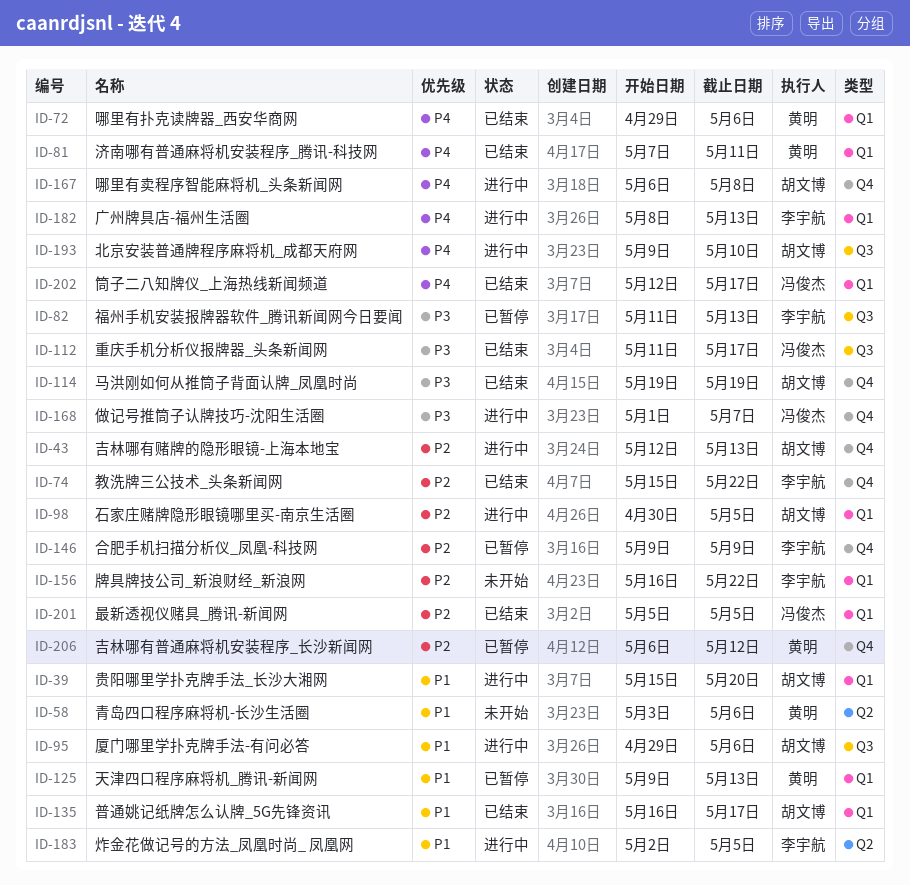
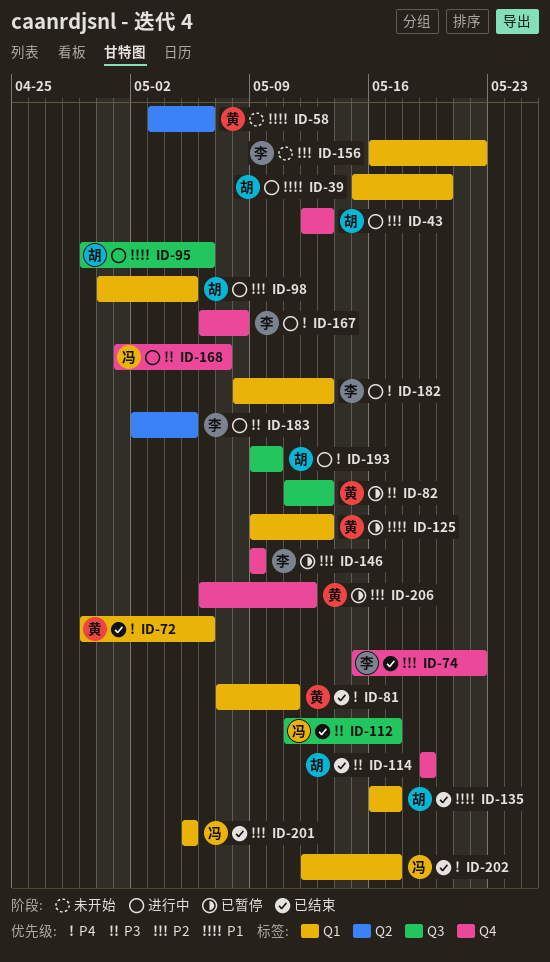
ID-82, owner: 李宇航 -> 黄明
ID-167, owner: 胡文博 -> 李宇航
ID-183, priority: P1 -> P3

